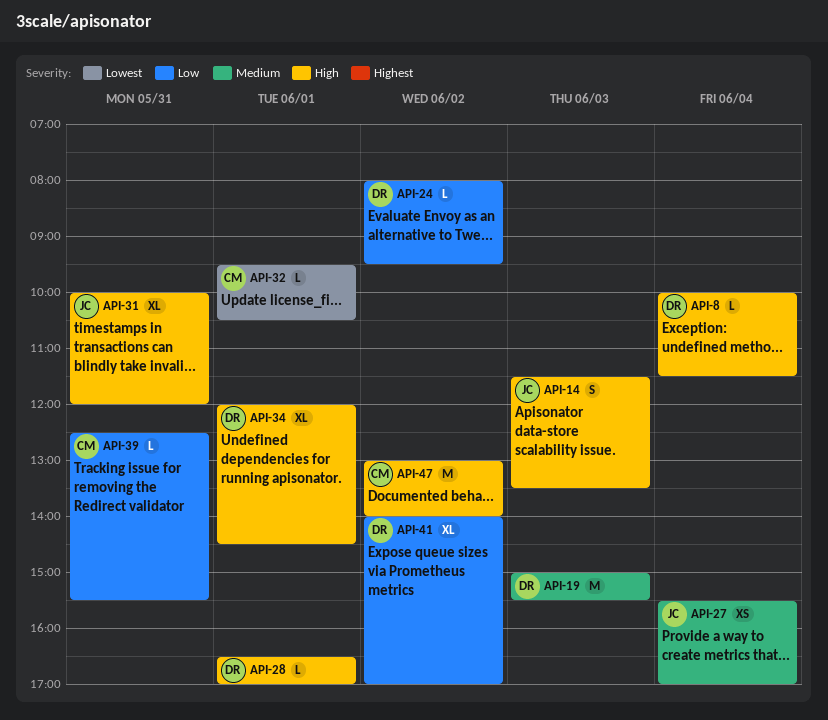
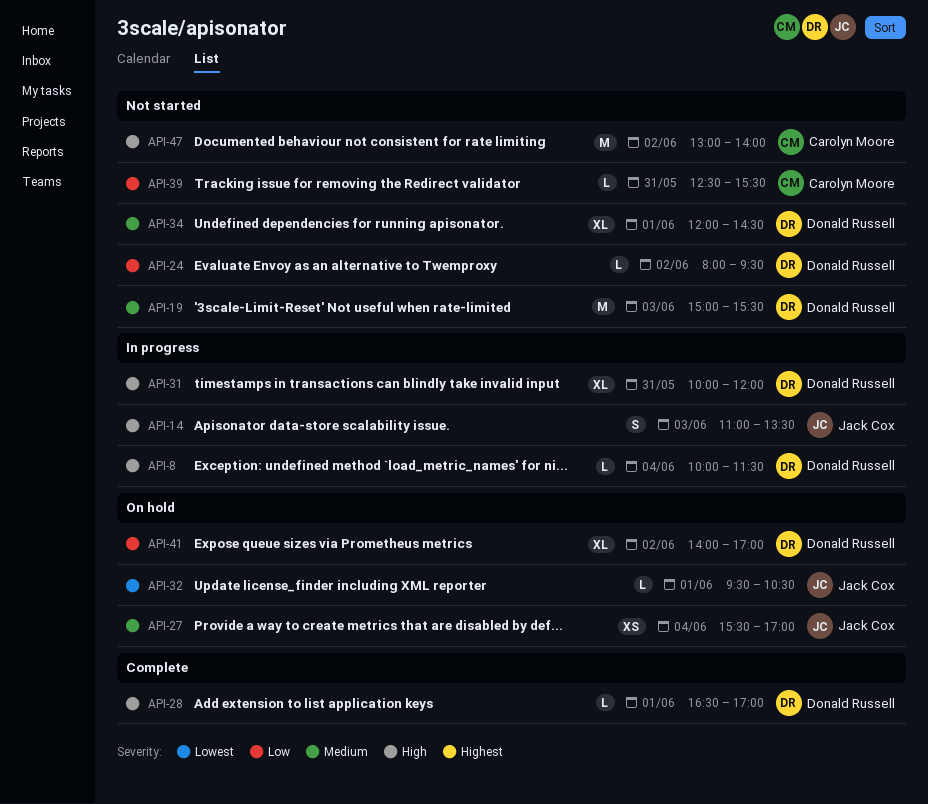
API-14, begins: 11:30 -> 11:00
API-31, owner: Jack Cox -> Donald Russell
API-32, owner: Carolyn Moore -> Jack Cox
API-34, priority: High -> Medium

